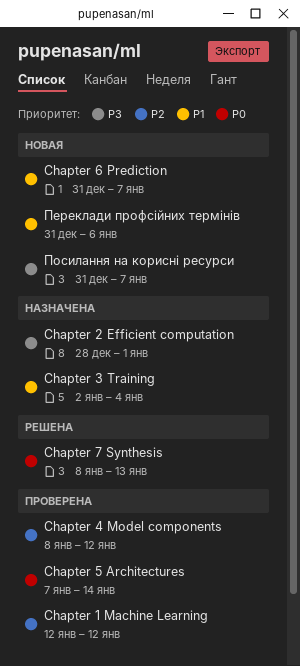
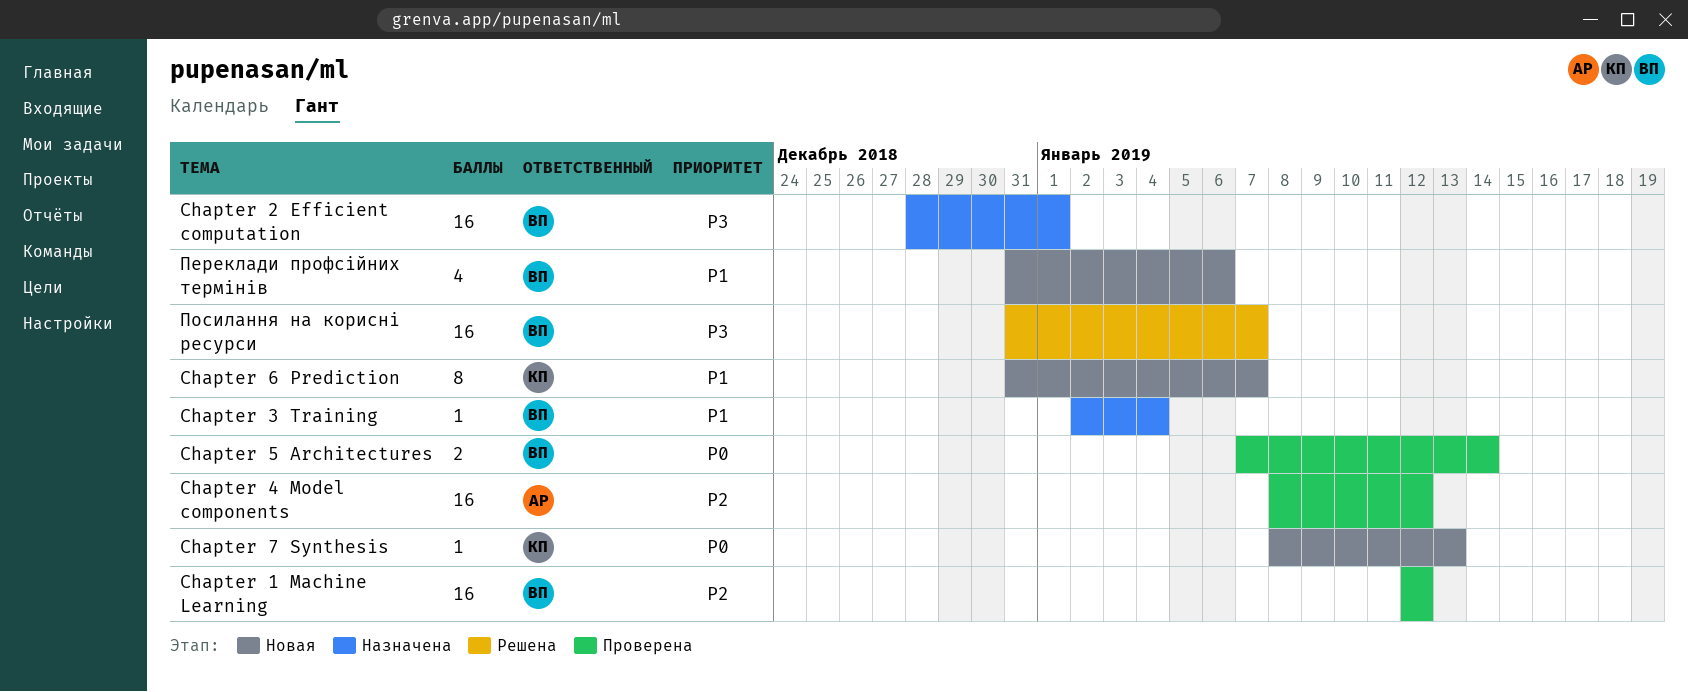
Chapter 7 Synthesis, status: Решена -> Новая
Посилання на корисні ресурси, status: Новая -> Решена

